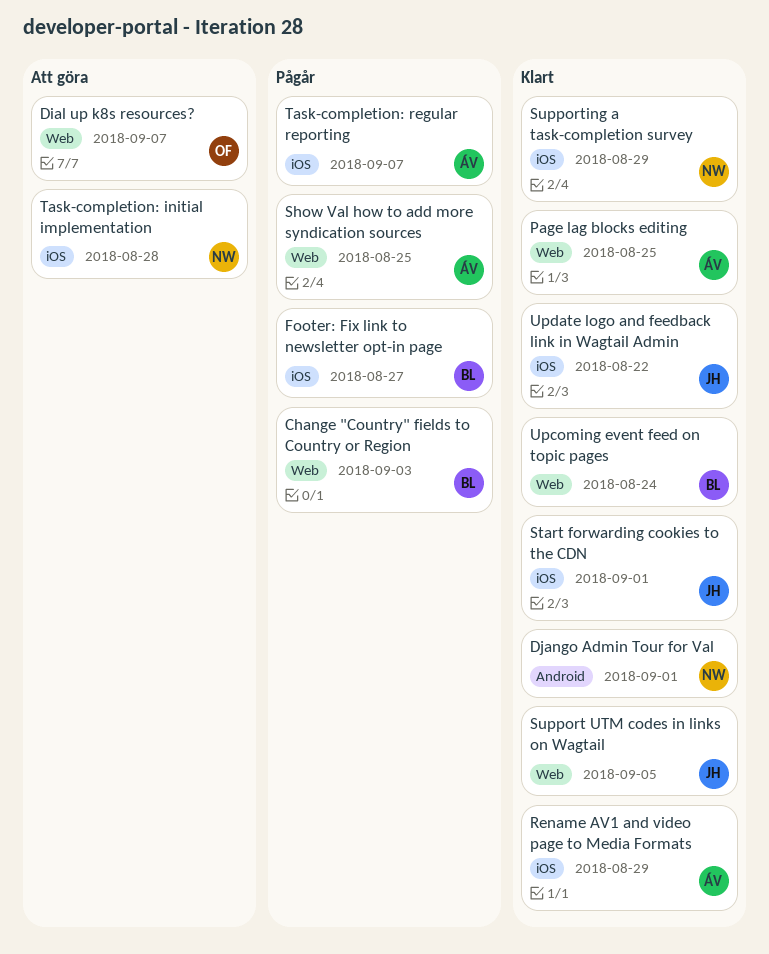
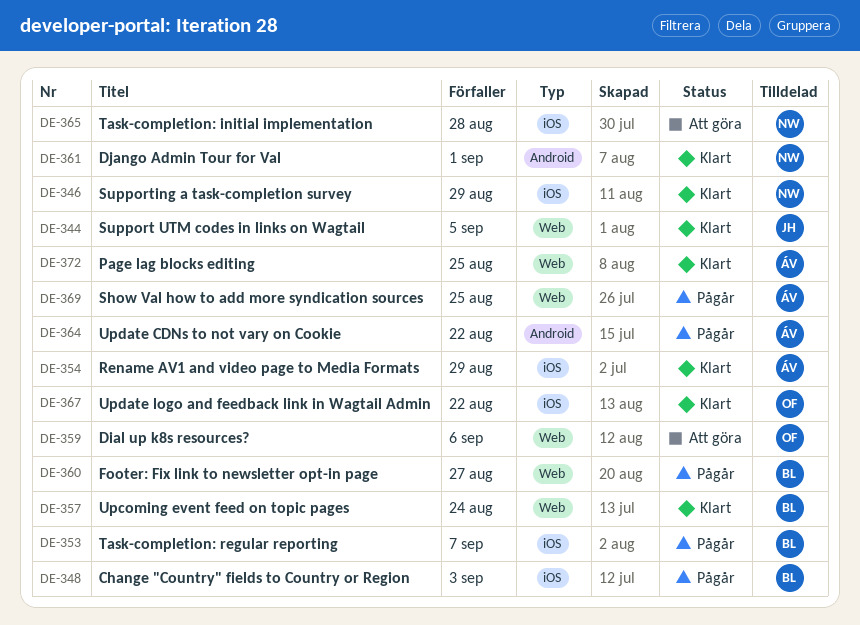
Change "Country" fields to Country or Region, label: Web -> iOS
Dial up k8s resources?, due: Sep 7 -> Sep 6
Footer: Fix link to newsletter opt-in page, label: iOS -> Web
Start forwarding cookies to the CDN: present -> none
Task-completion: regular reporting, owner: ÁV -> BL
Update CDNs to not vary on Cookie: none -> present
Update logo and feedback link in Wagtail Admin, owner: JH -> OF

